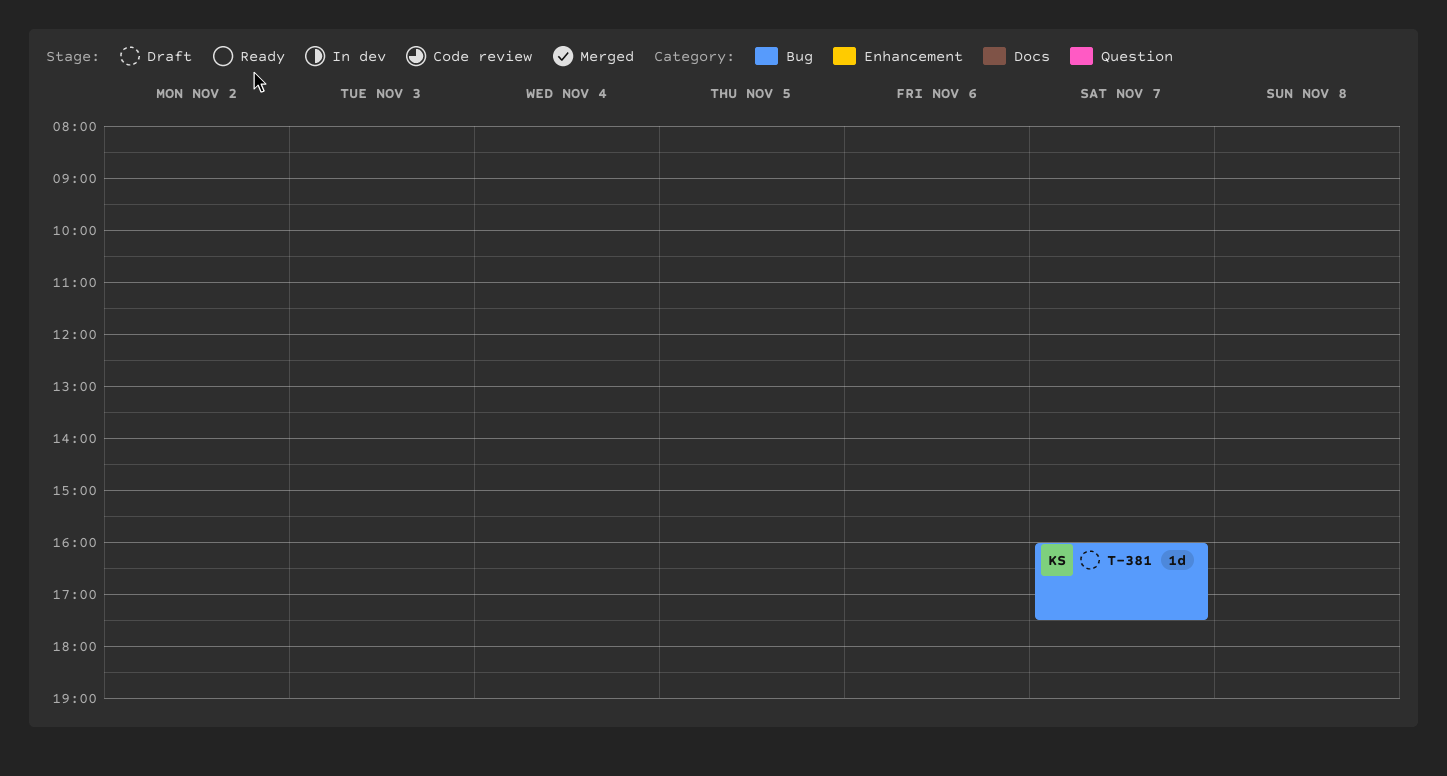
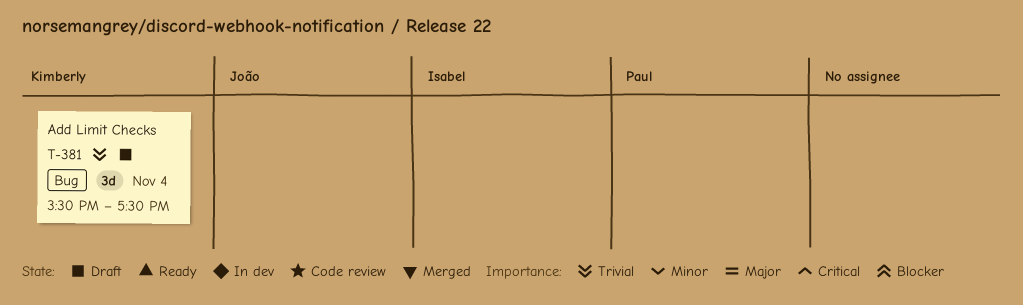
T-381, estimate: 1d -> 3d
T-381, day: Nov 7 -> Nov 4
T-381, begins: 16:00 -> 15:30

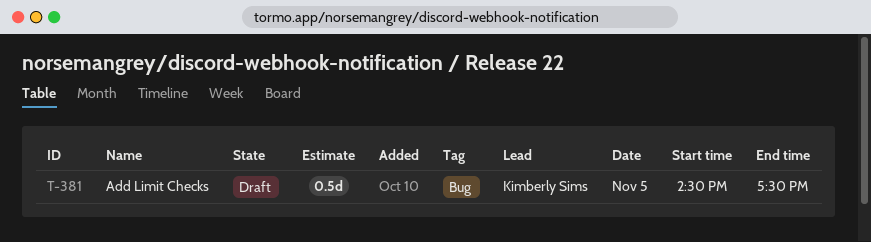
T-381, estimate: 3d -> 0.5d
T-381, day: Nov 4 -> Nov 5
T-381, begins: 15:30 -> 14:30

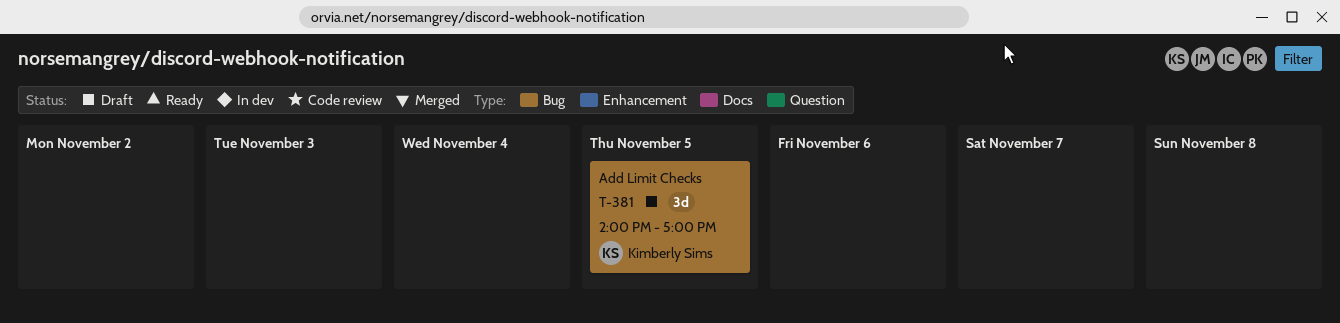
T-381, estimate: 0.5d -> 3d
T-381, begins: 14:30 -> 14:00
T-381, ends: 17:30 -> 17:00

